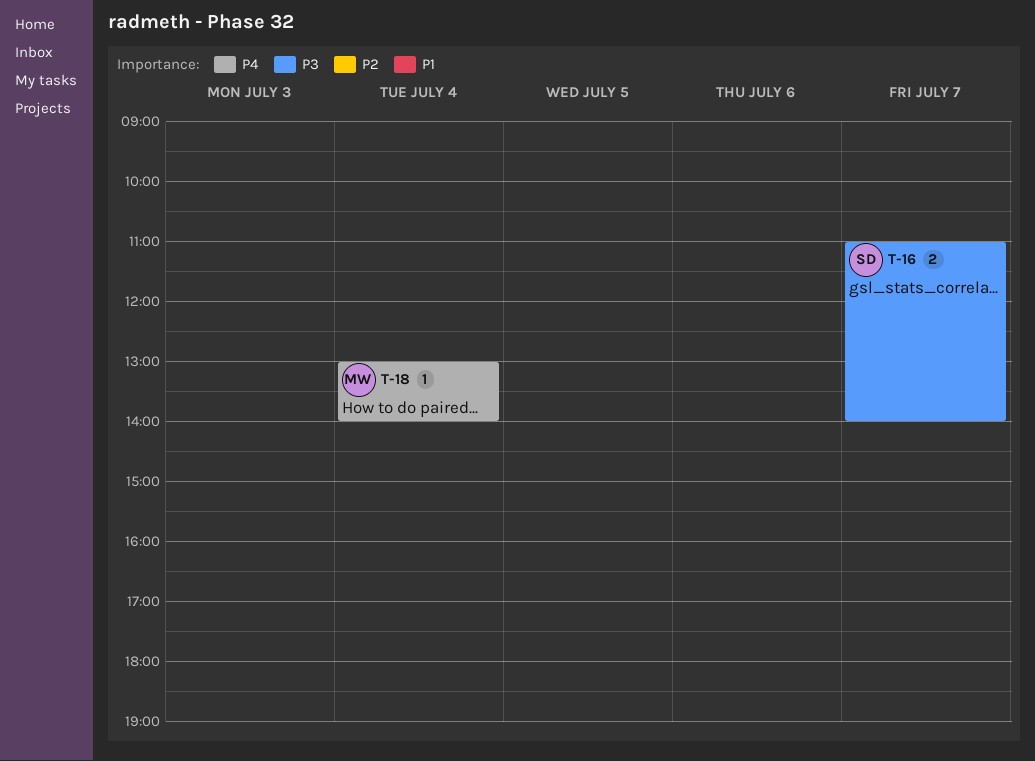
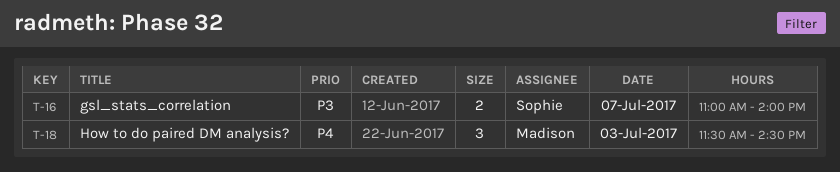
T-18, estimate: 1 -> 3
T-18, day: Jul 4 -> Jul 3
T-18, begins: 13:00 -> 11:30
T-18, ends: 14:00 -> 14:30

